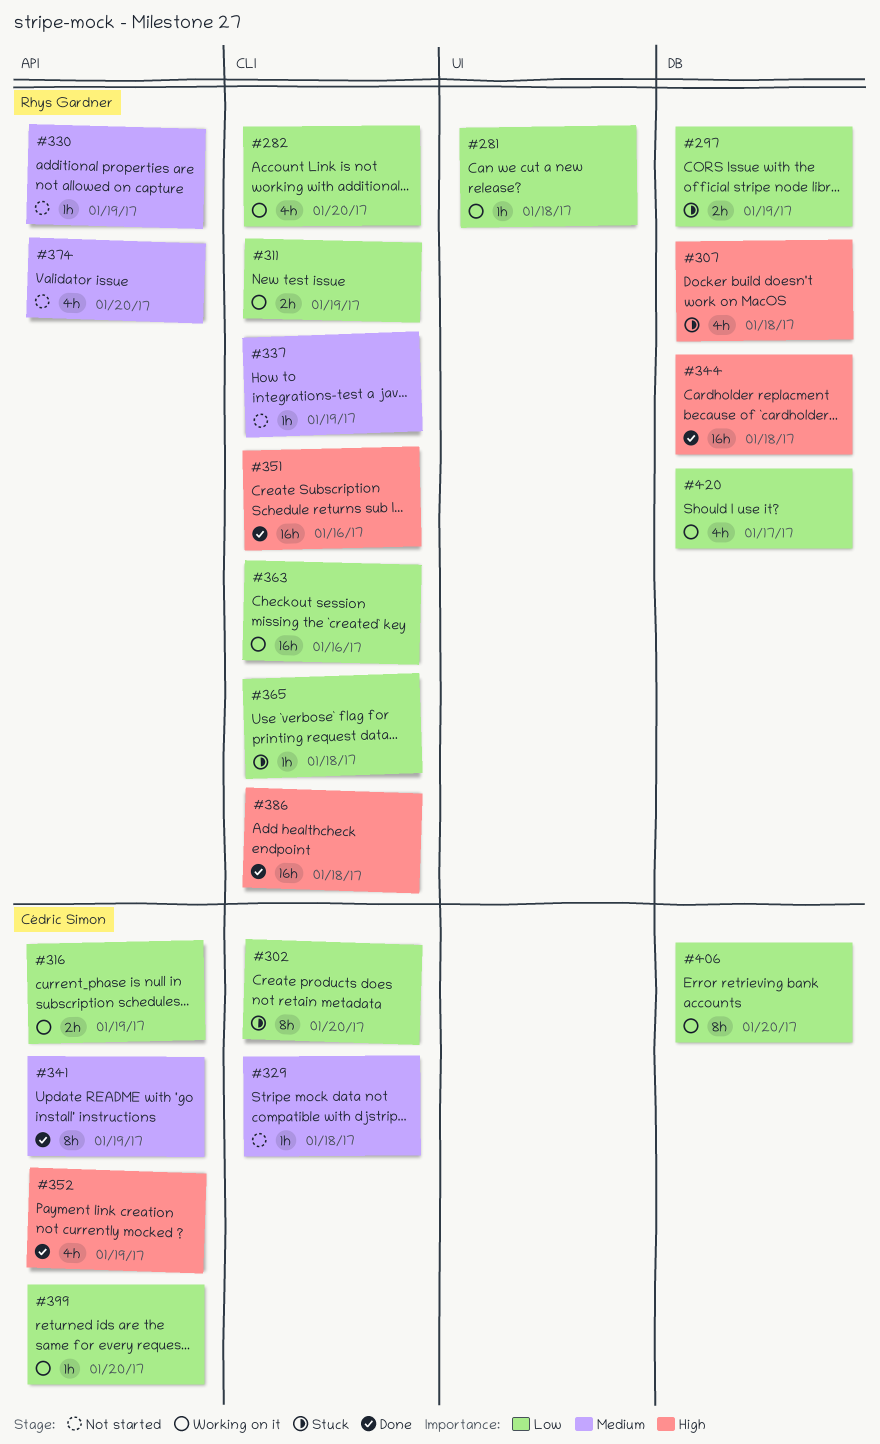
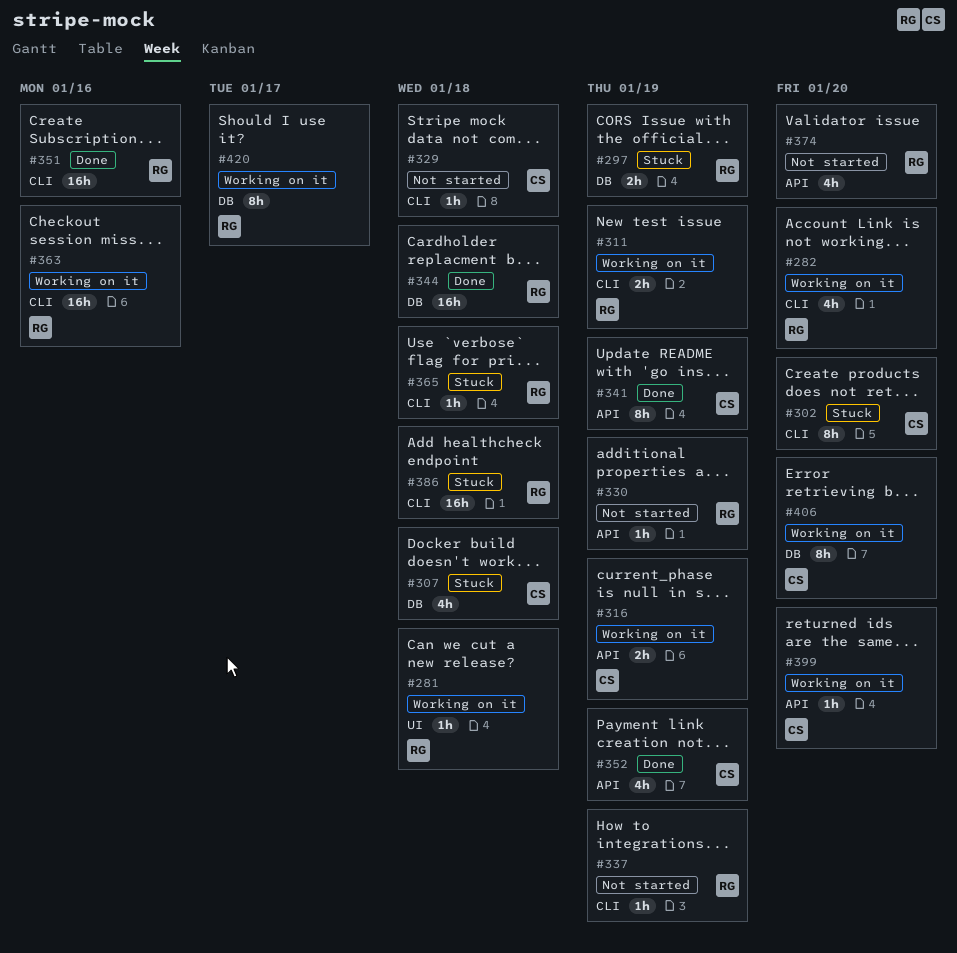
#307, owner: Rhys Gardner -> Cédric Simon
#386, status: Done -> Stuck
#420, estimate: 4h -> 8h

